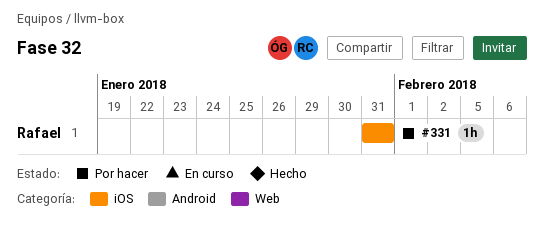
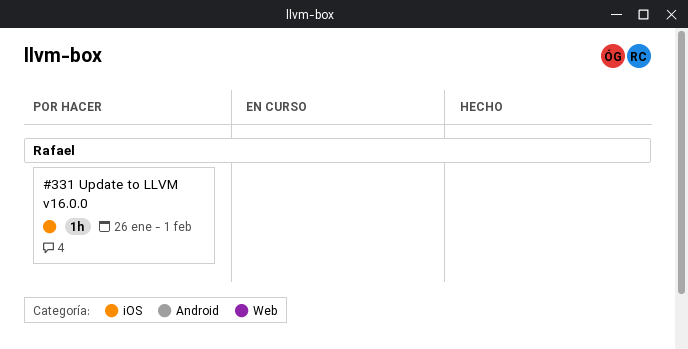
#331, start: Jan 31 -> Jan 26
#331, due: Jan 31 -> Feb 1

